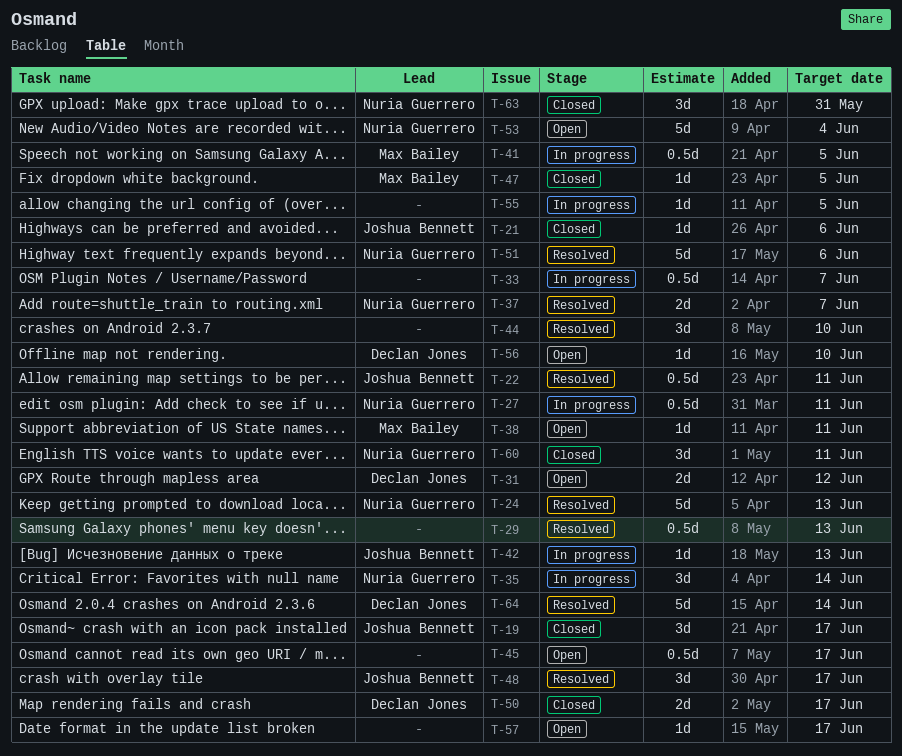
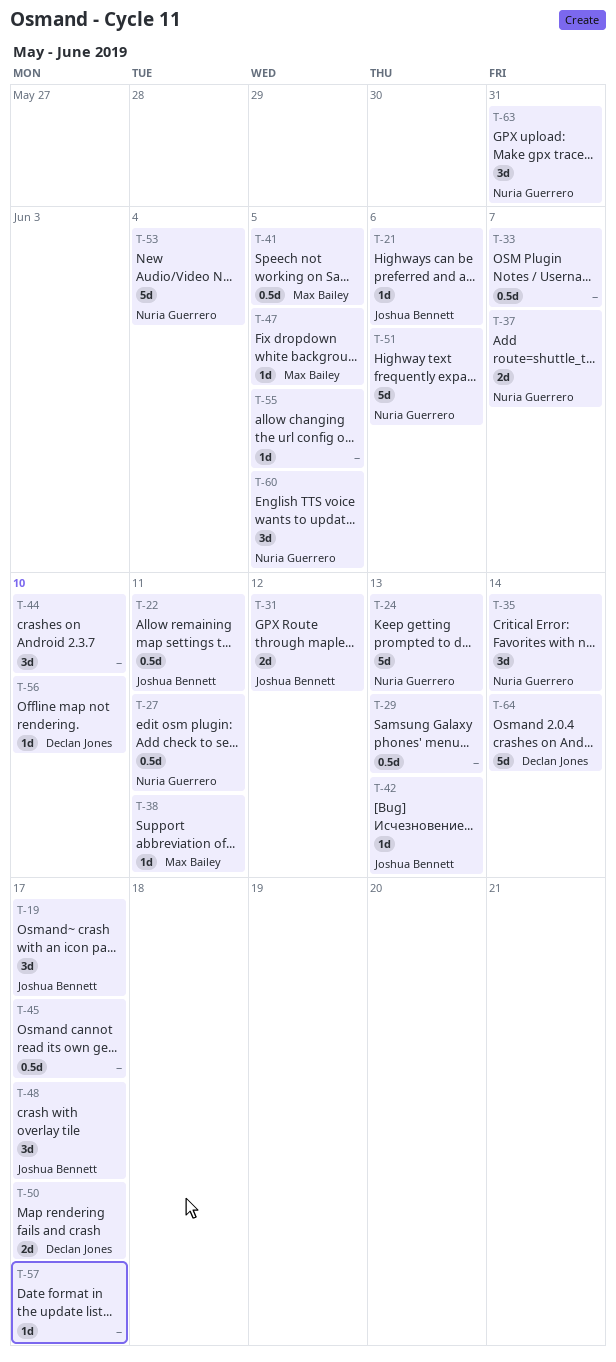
T-31, owner: Declan Jones -> Joshua Bennett
T-60, due: Jun 11 -> Jun 5

